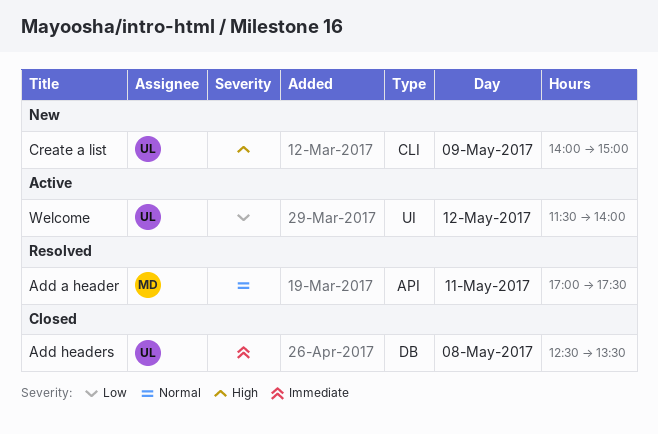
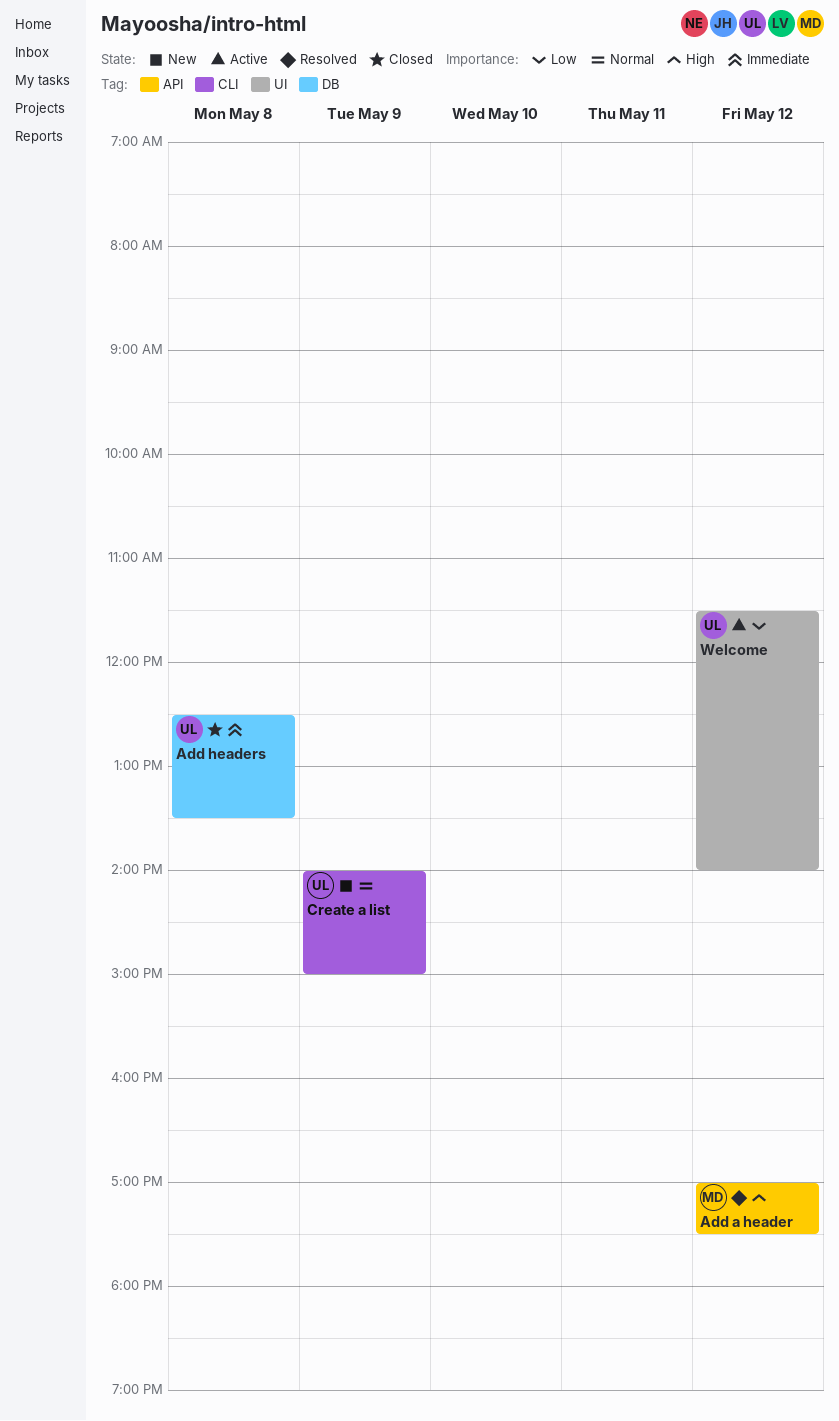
Add a header, priority: Normal -> High
Add a header, day: May 11 -> May 12
Create a list, priority: High -> Normal

